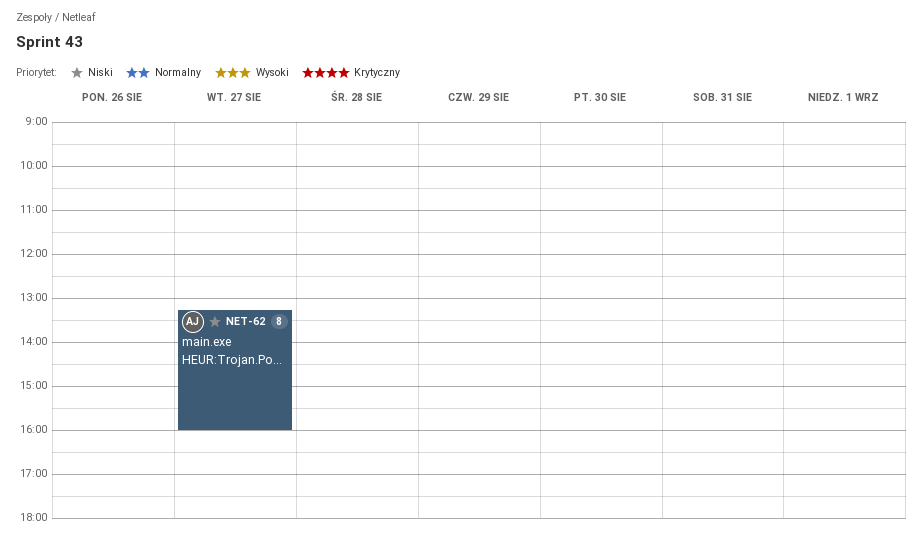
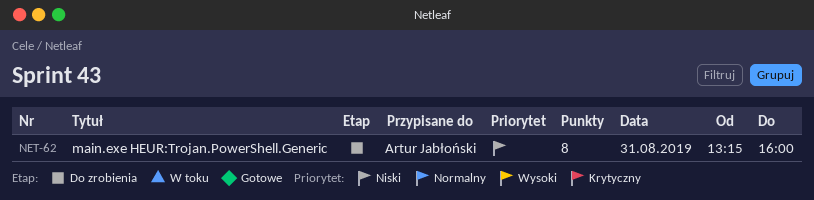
NET-62, day: Aug 27 -> Aug 31

